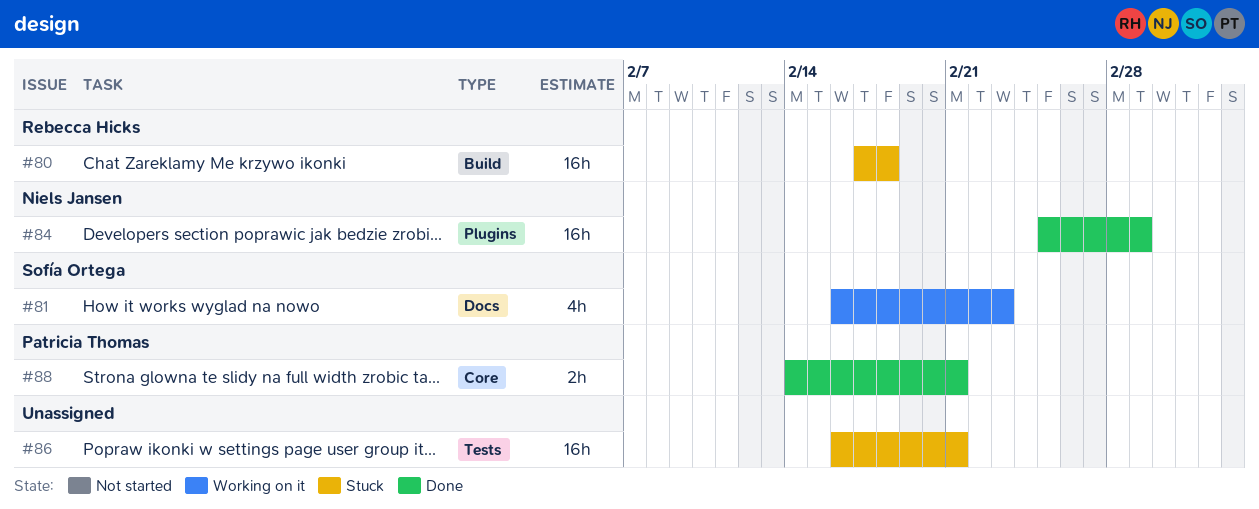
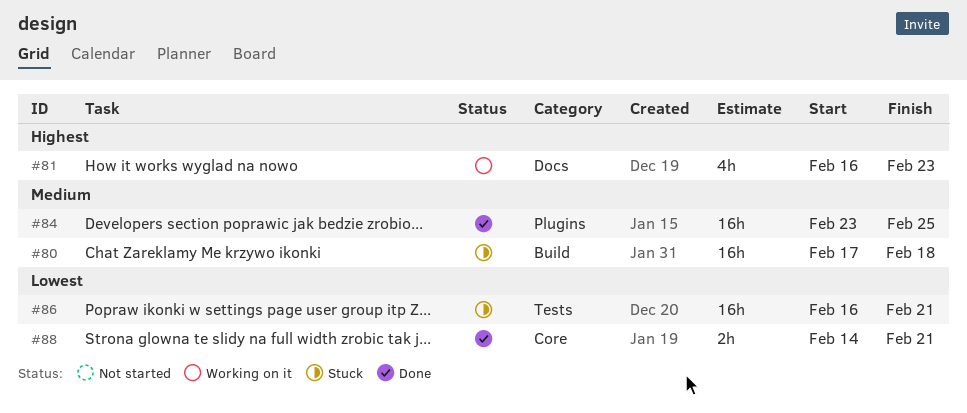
#84, start: Feb 25 -> Feb 23
#84, due: Mar 1 -> Feb 25

